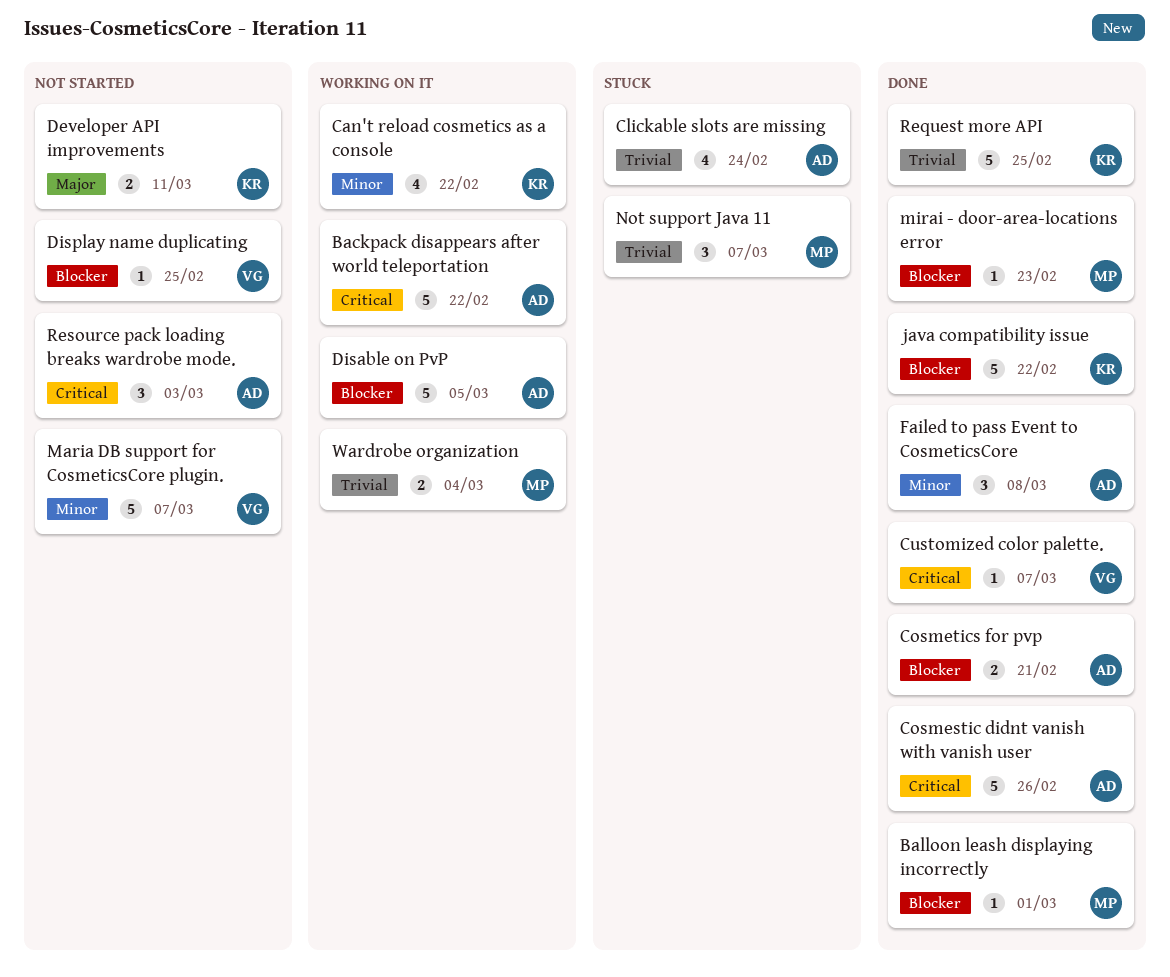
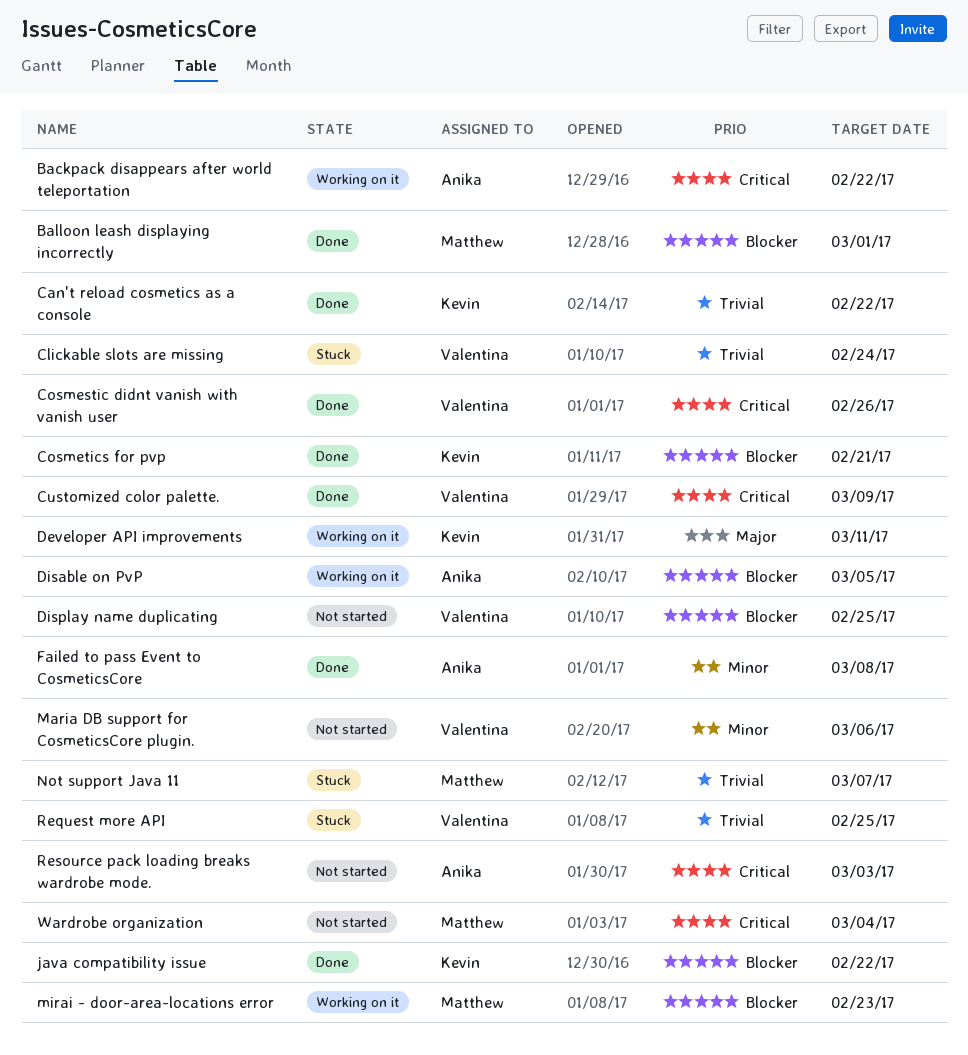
Can't reload cosmetics as a console, status: Working on it -> Done
Can't reload cosmetics as a console, priority: Minor -> Trivial
Clickable slots are missing, owner: Anika -> Valentina
Cosmestic didnt vanish with vanish user, owner: Anika -> Valentina
Cosmetics for pvp, owner: Anika -> Kevin
Customized color palette., due: Mar 7 -> Mar 9
Developer API improvements, status: Not started -> Working on it
Maria DB support for CosmeticsCore plugin., due: Mar 7 -> Mar 6
mirai - door-area-locations error, status: Done -> Working on it
Request more API, status: Done -> Stuck
Request more API, owner: Kevin -> Valentina
Wardrobe organization, status: Working on it -> Not started
Wardrobe organization, priority: Trivial -> Critical

